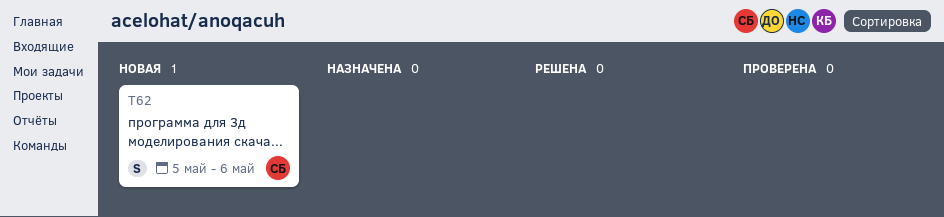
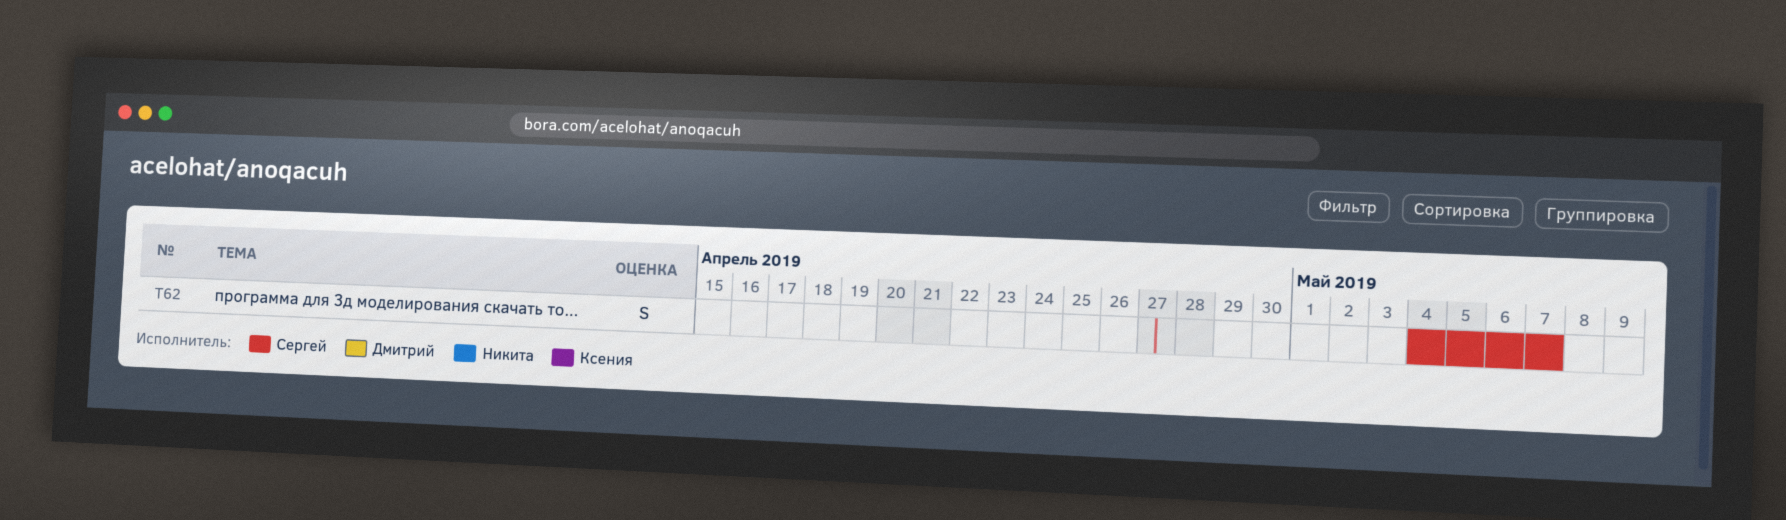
T62, start: May 5 -> May 4
T62, due: May 6 -> May 7

